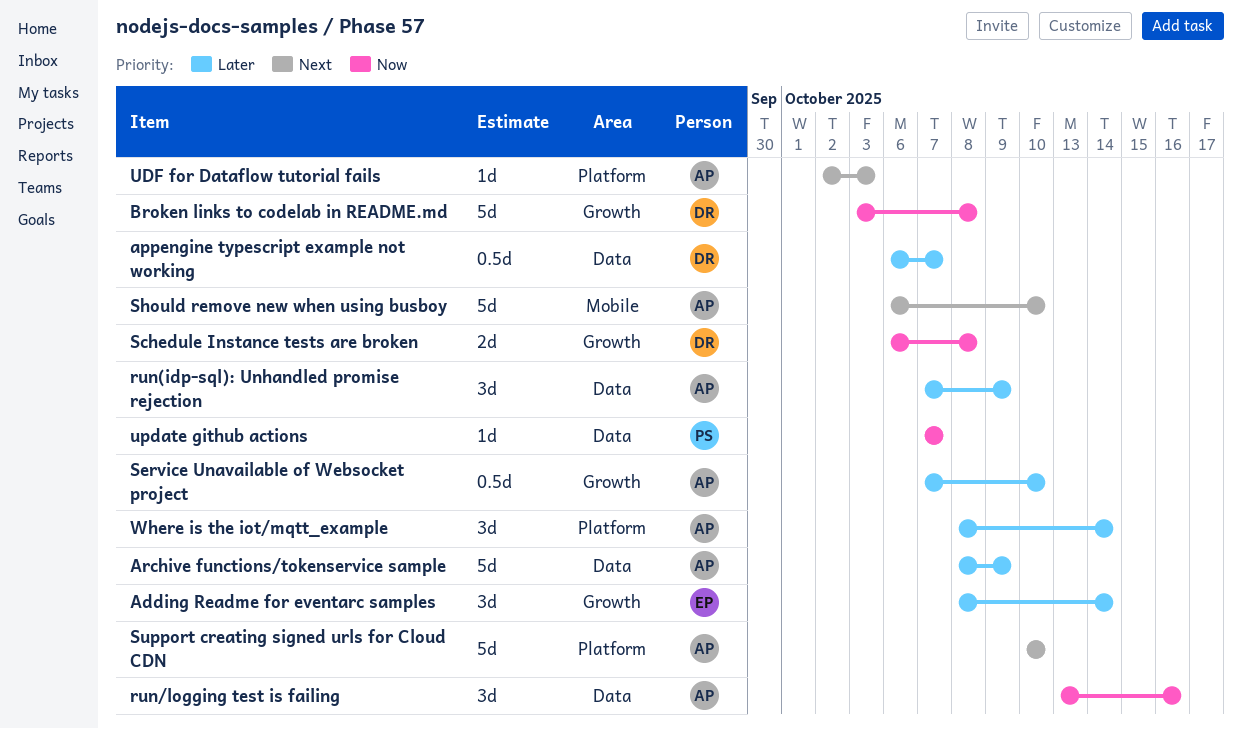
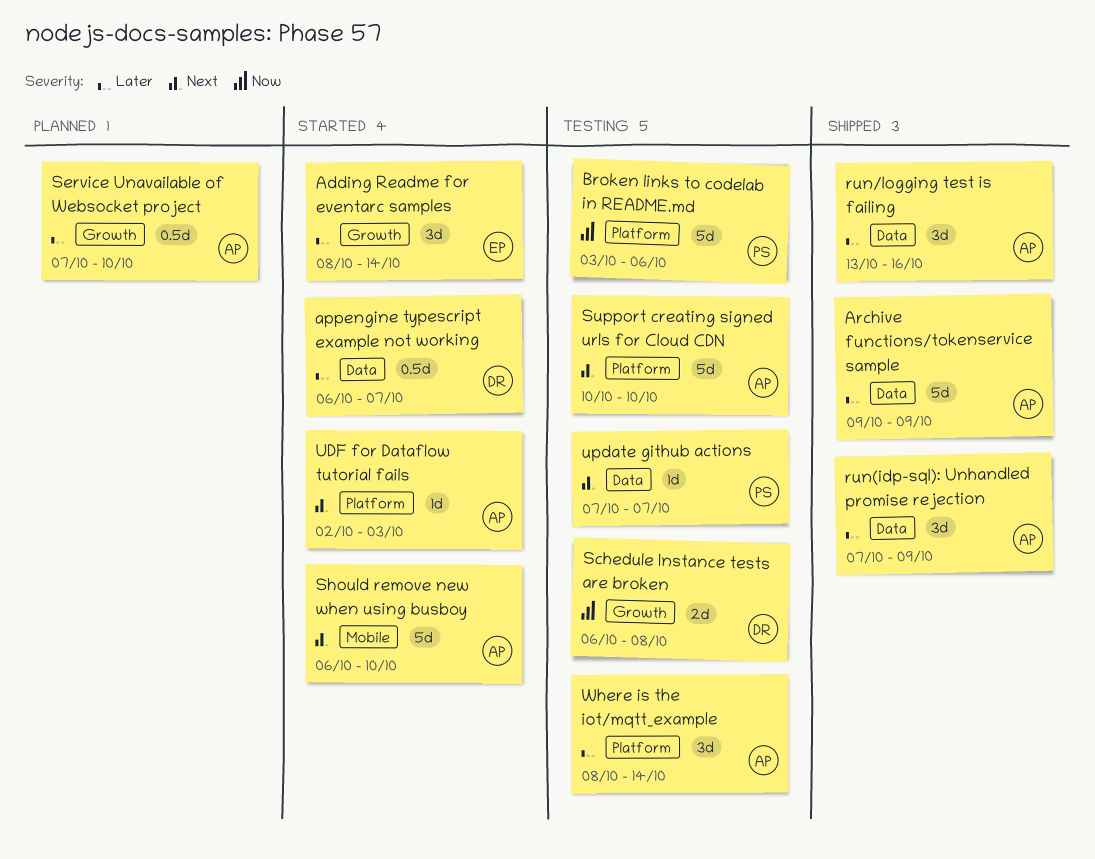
Archive functions/tokenservice sample, start: Oct 8 -> Oct 9
Broken links to codelab in README.md, owner: DR -> PS
Broken links to codelab in README.md, label: Growth -> Platform
Broken links to codelab in README.md, due: Oct 8 -> Oct 6
run/logging test is failing, priority: Now -> Later
update github actions, priority: Now -> Next

